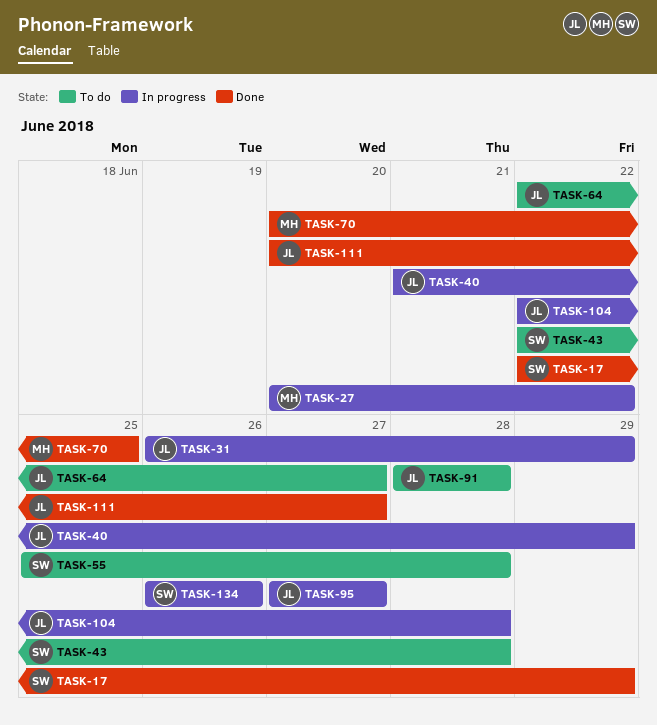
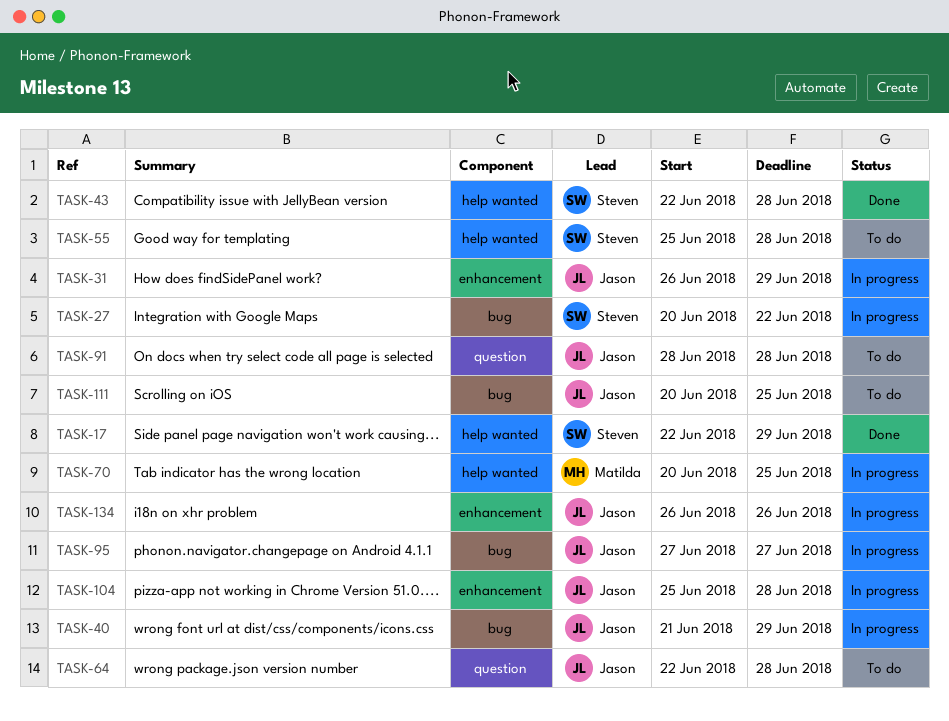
TASK-27, owner: Matilda -> Steven
TASK-43, status: To do -> Done
TASK-64, due: Jun 27 -> Jun 28
TASK-70, status: Done -> In progress
TASK-104, start: Jun 22 -> Jun 25
TASK-111, status: Done -> To do
TASK-111, due: Jun 27 -> Jun 25
TASK-134, owner: Steven -> Jason

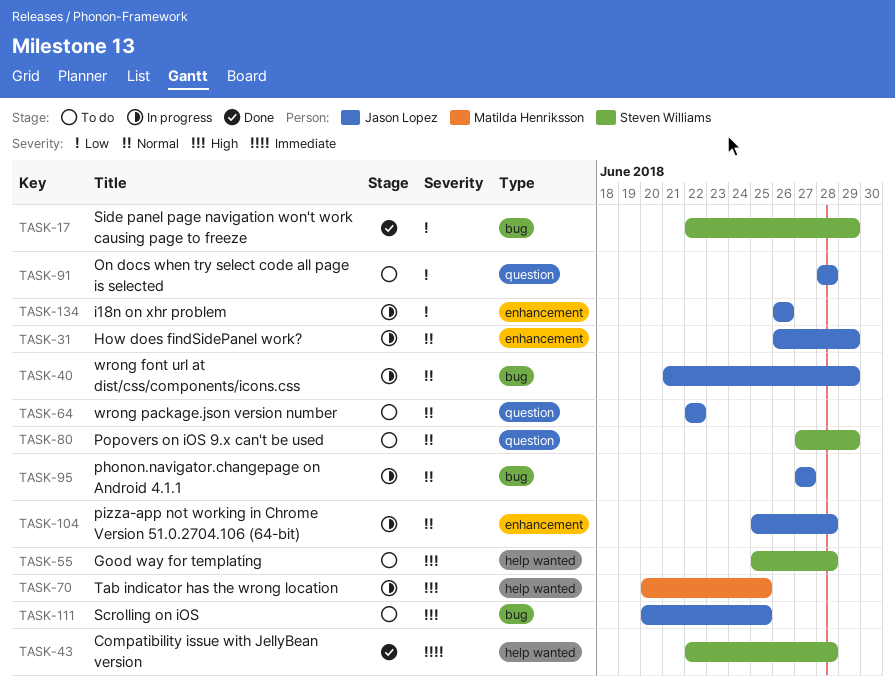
TASK-17, label: help wanted -> bug
TASK-27: present -> none
TASK-64, due: Jun 28 -> Jun 22
TASK-80: none -> present

